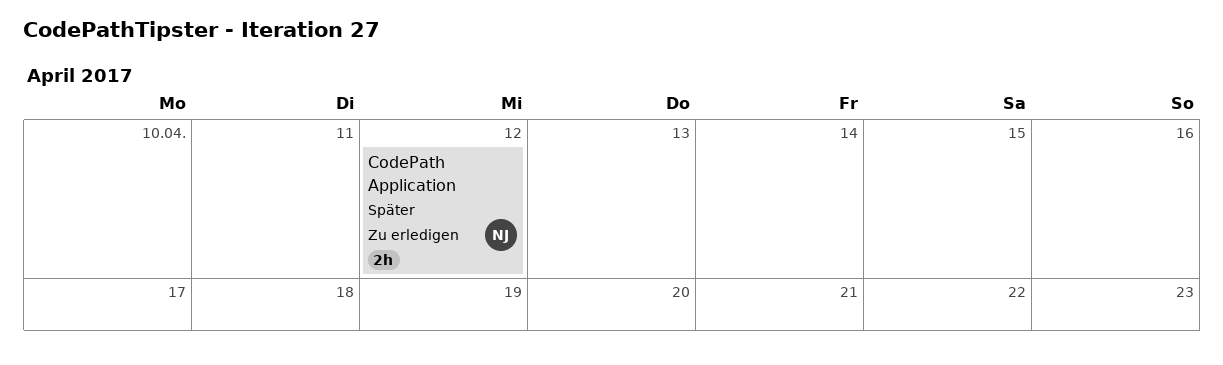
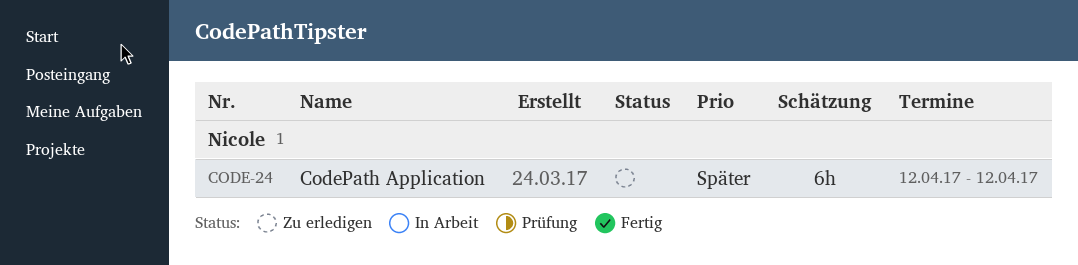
CodePath Application, estimate: 2h -> 6h

